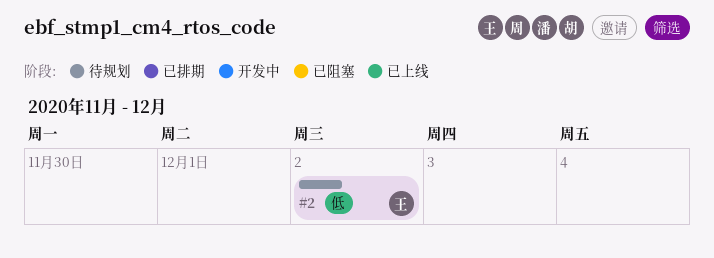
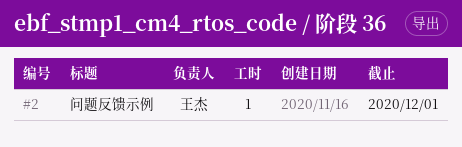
#2, due: Dec 2 -> Dec 1

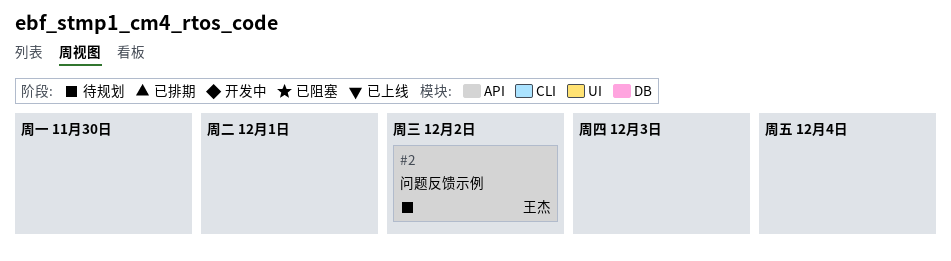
#2, due: Dec 1 -> Dec 2

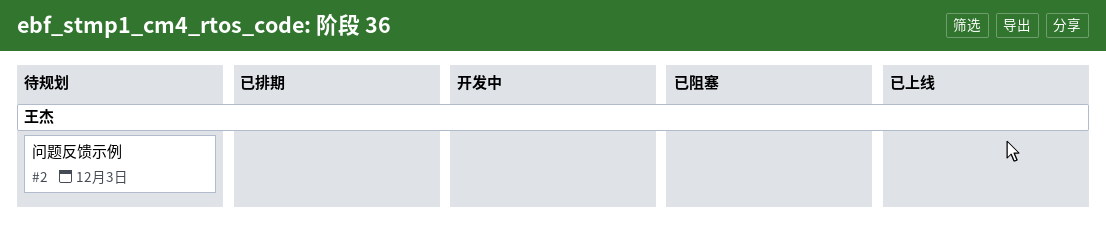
#2, due: Dec 2 -> Dec 3

